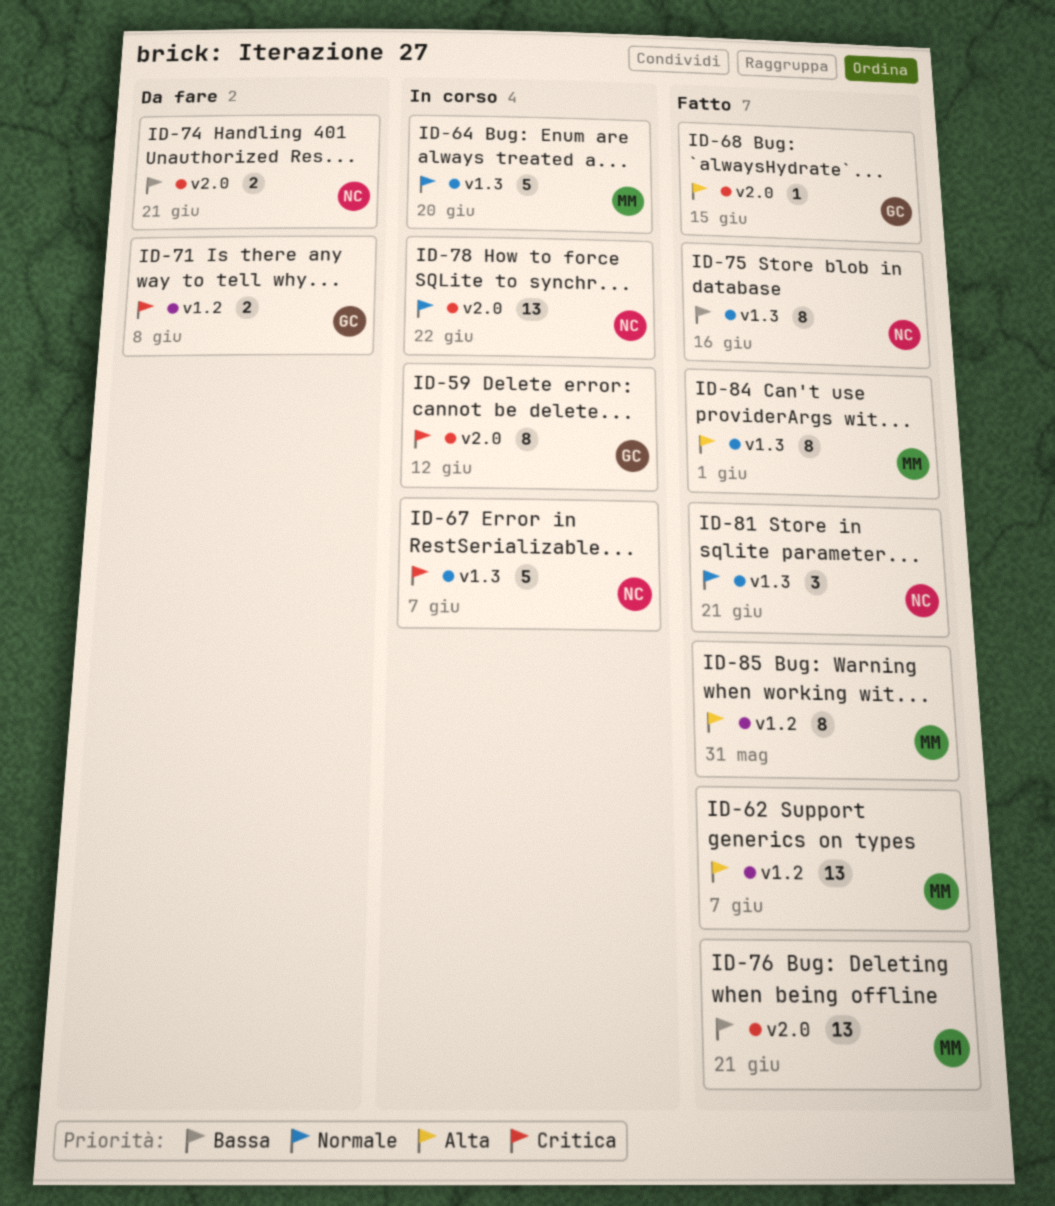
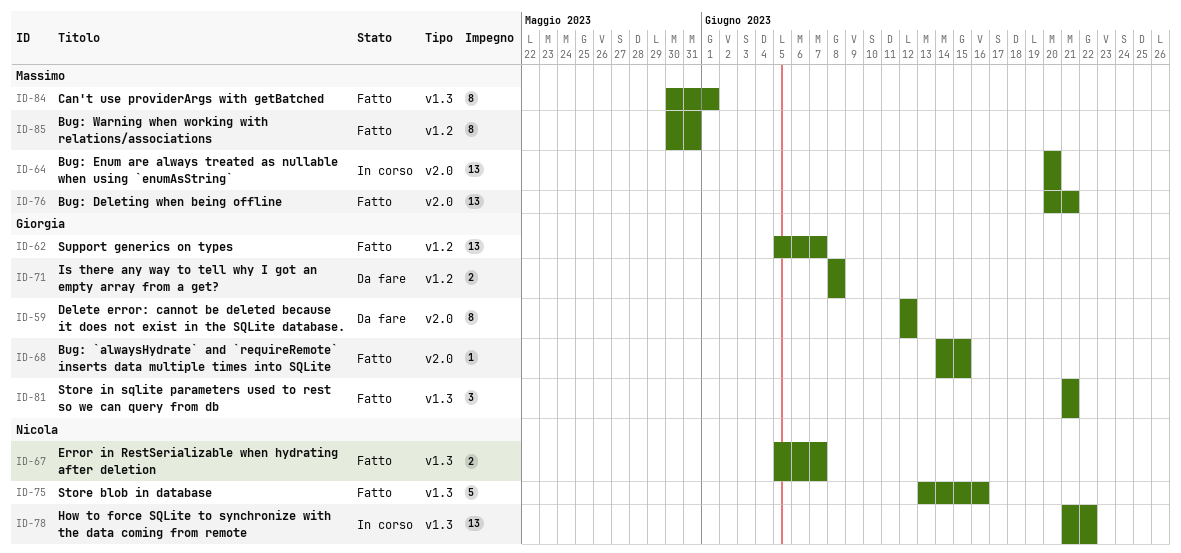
ID-59, status: In corso -> Da fare
ID-62, owner: Massimo -> Giorgia
ID-64, label: v1.3 -> v2.0
ID-64, estimate: 5 -> 13
ID-67, status: In corso -> Fatto
ID-67, estimate: 5 -> 2
ID-74: present -> none
ID-75, estimate: 8 -> 5
ID-78, label: v2.0 -> v1.3
ID-81, owner: Nicola -> Giorgia

